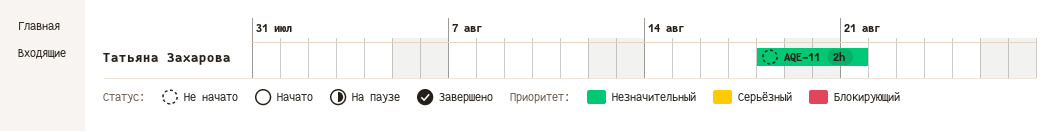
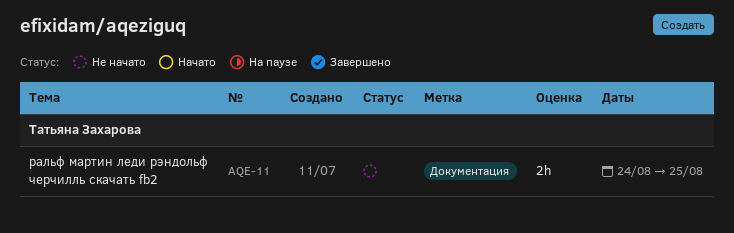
AQE-11, start: Aug 18 -> Aug 24
AQE-11, due: Aug 21 -> Aug 25

